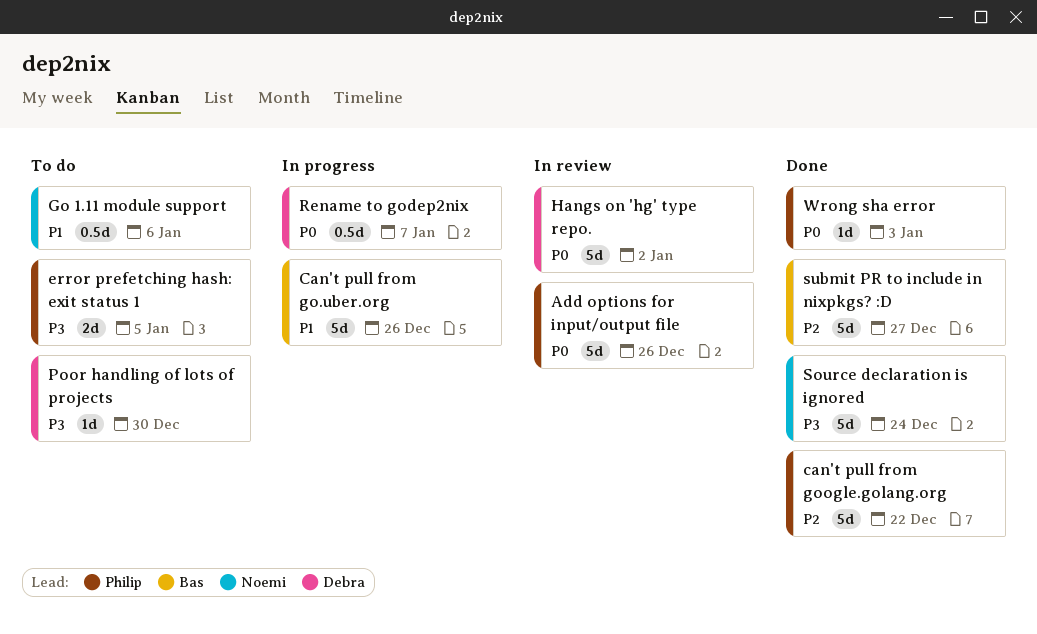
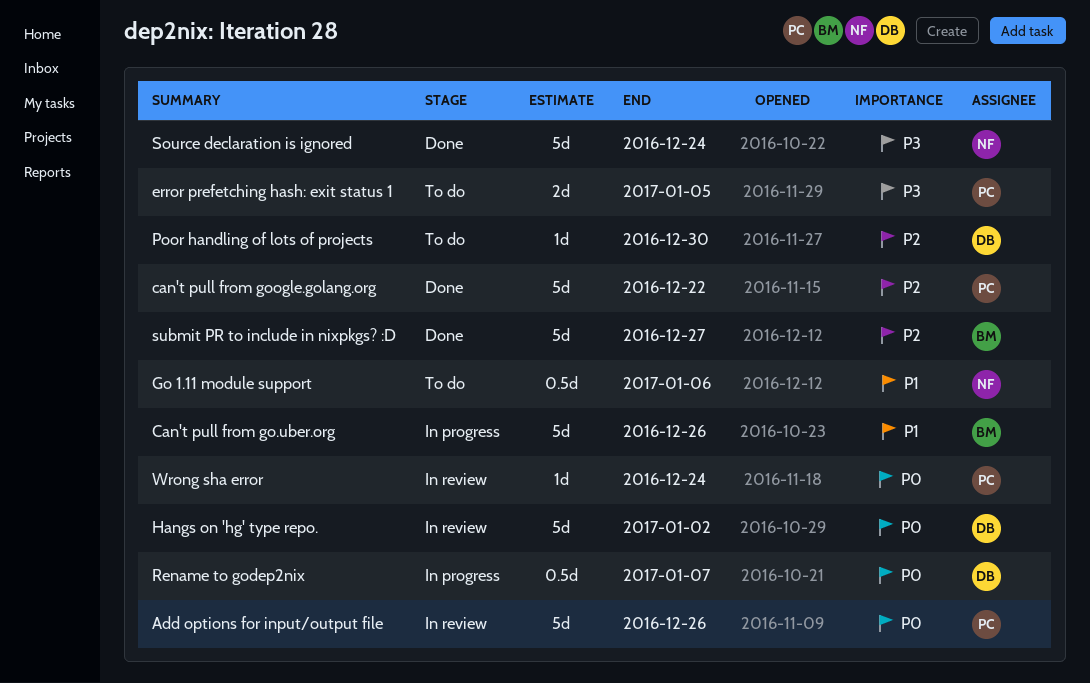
Poor handling of lots of projects, priority: P3 -> P2
Wrong sha error, status: Done -> In review
Wrong sha error, due: Jan 3 -> Dec 24

